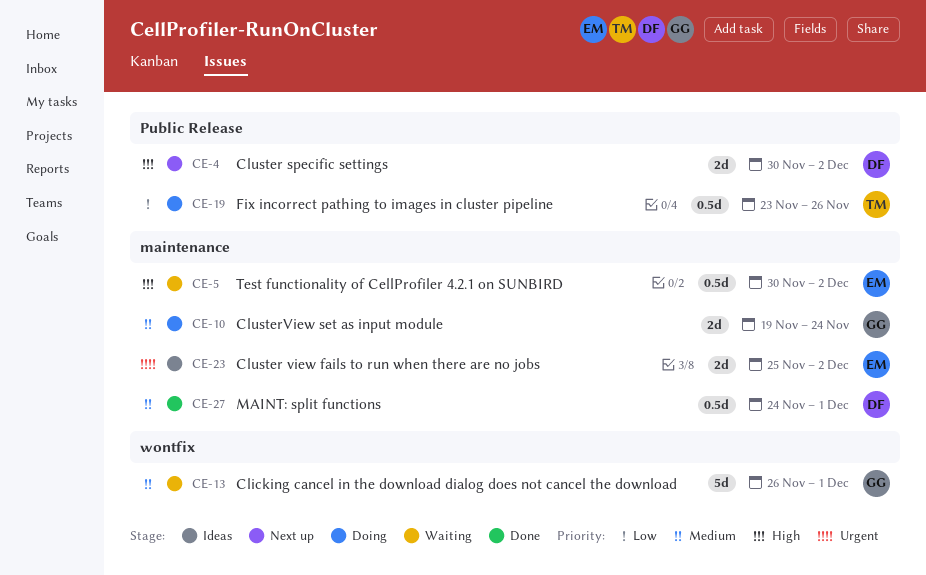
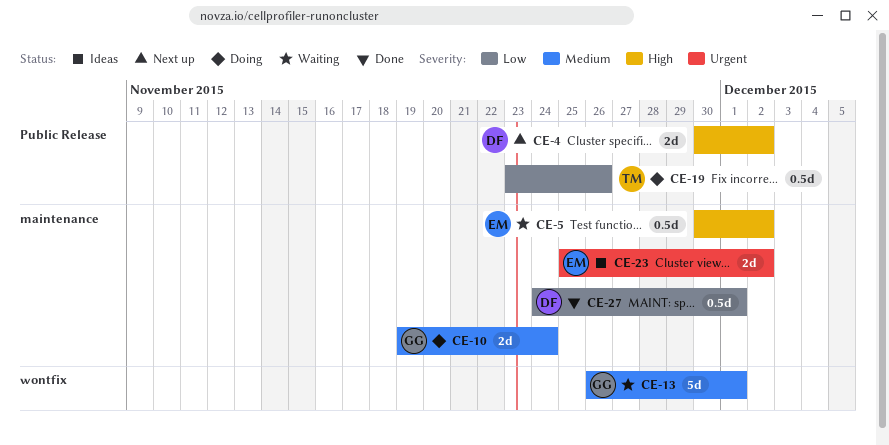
CE-27, priority: Medium -> Low

